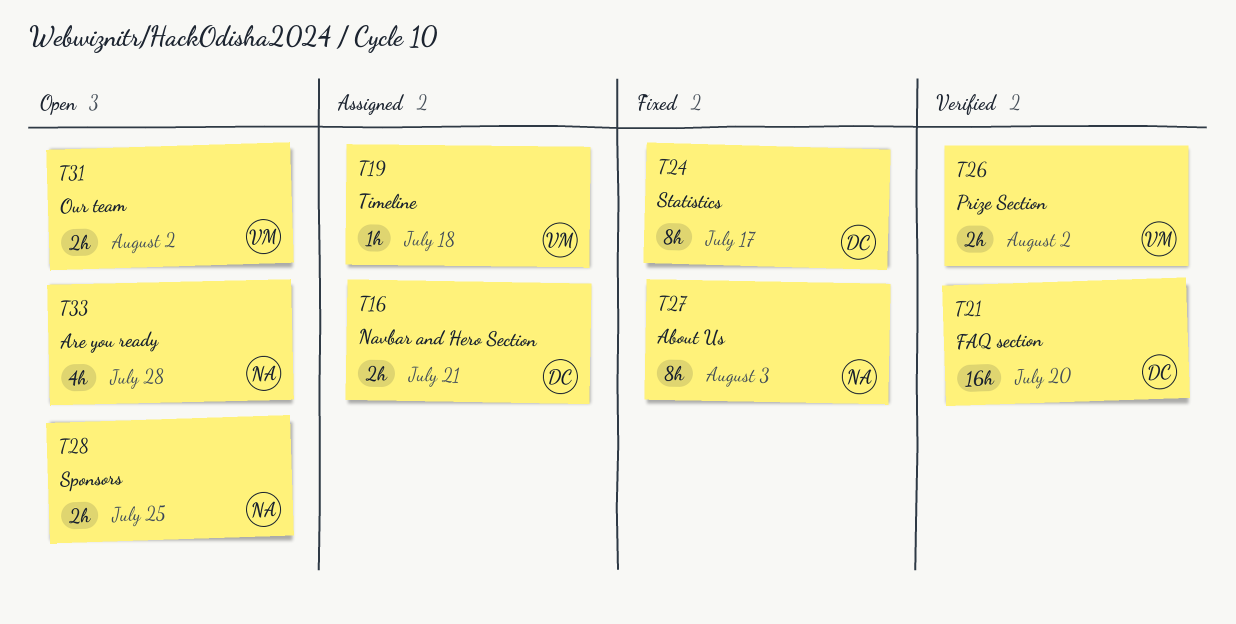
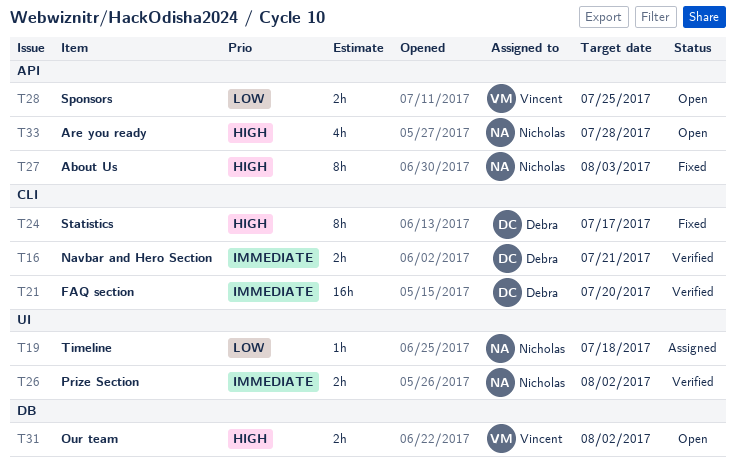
T16, status: Assigned -> Verified
T19, owner: Vincent -> Nicholas
T26, owner: Vincent -> Nicholas
T28, owner: Nicholas -> Vincent

